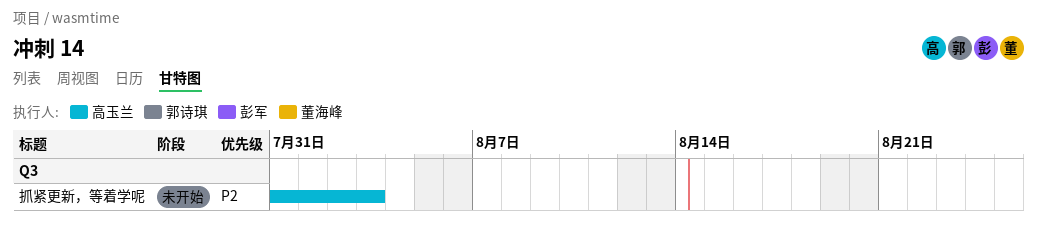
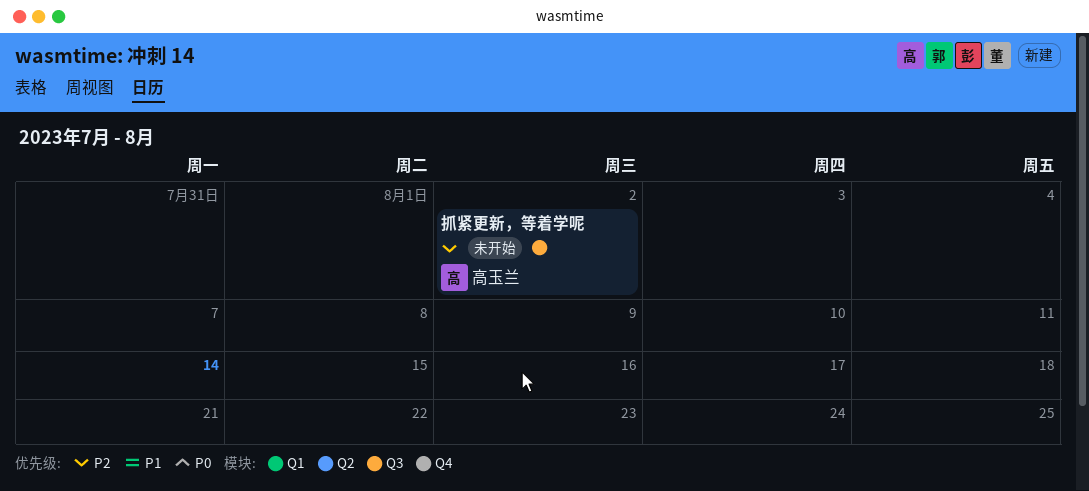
抓紧更新，等着学呢, due: Aug 3 -> Aug 2

